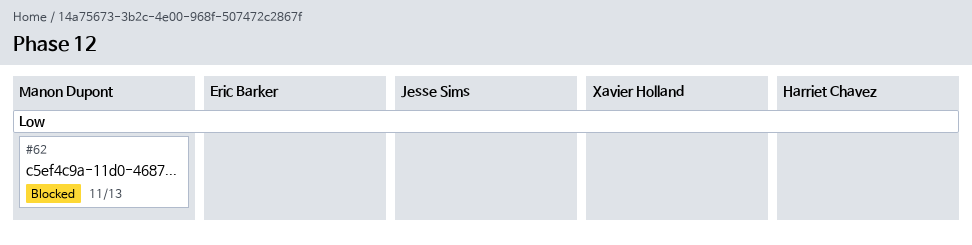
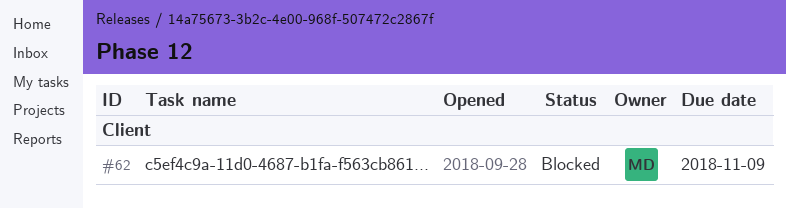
#62, due: Nov 13 -> Nov 9

